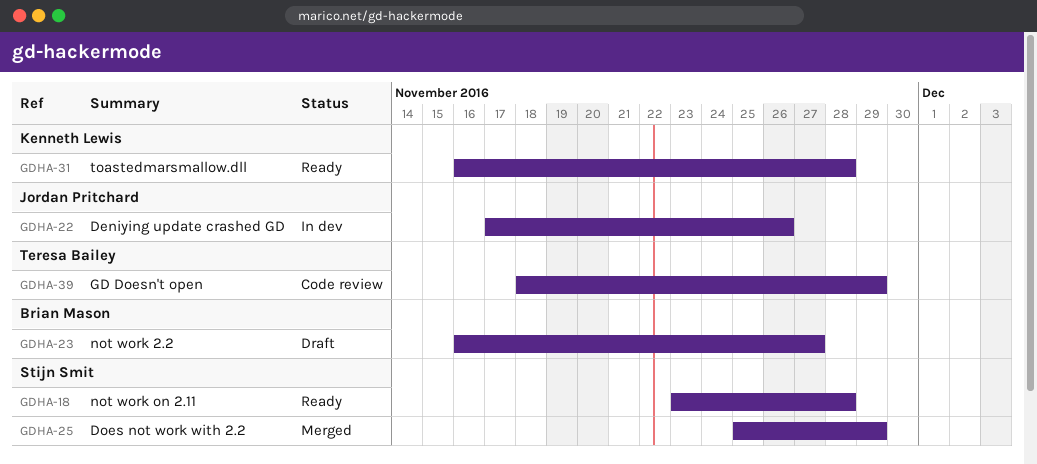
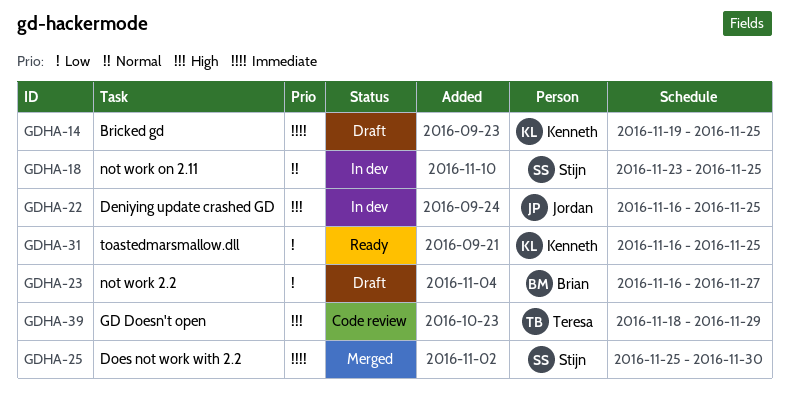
GDHA-14: none -> present
GDHA-18, status: Ready -> In dev
GDHA-18, due: Nov 28 -> Nov 25
GDHA-22, start: Nov 17 -> Nov 16
GDHA-22, due: Nov 26 -> Nov 25
GDHA-25, due: Nov 29 -> Nov 30
GDHA-31, due: Nov 28 -> Nov 25

